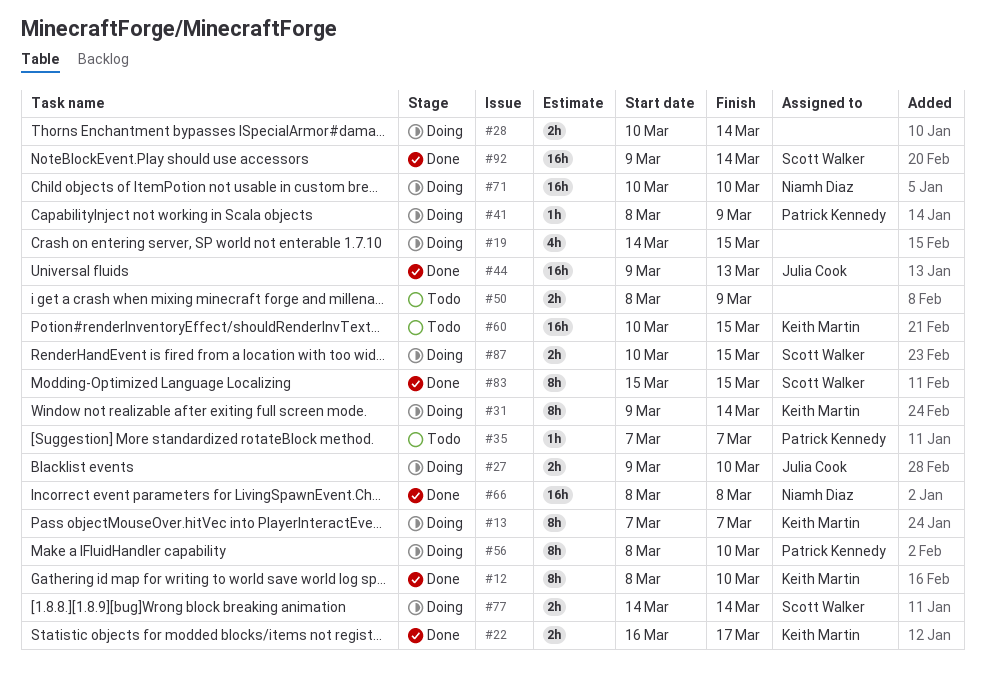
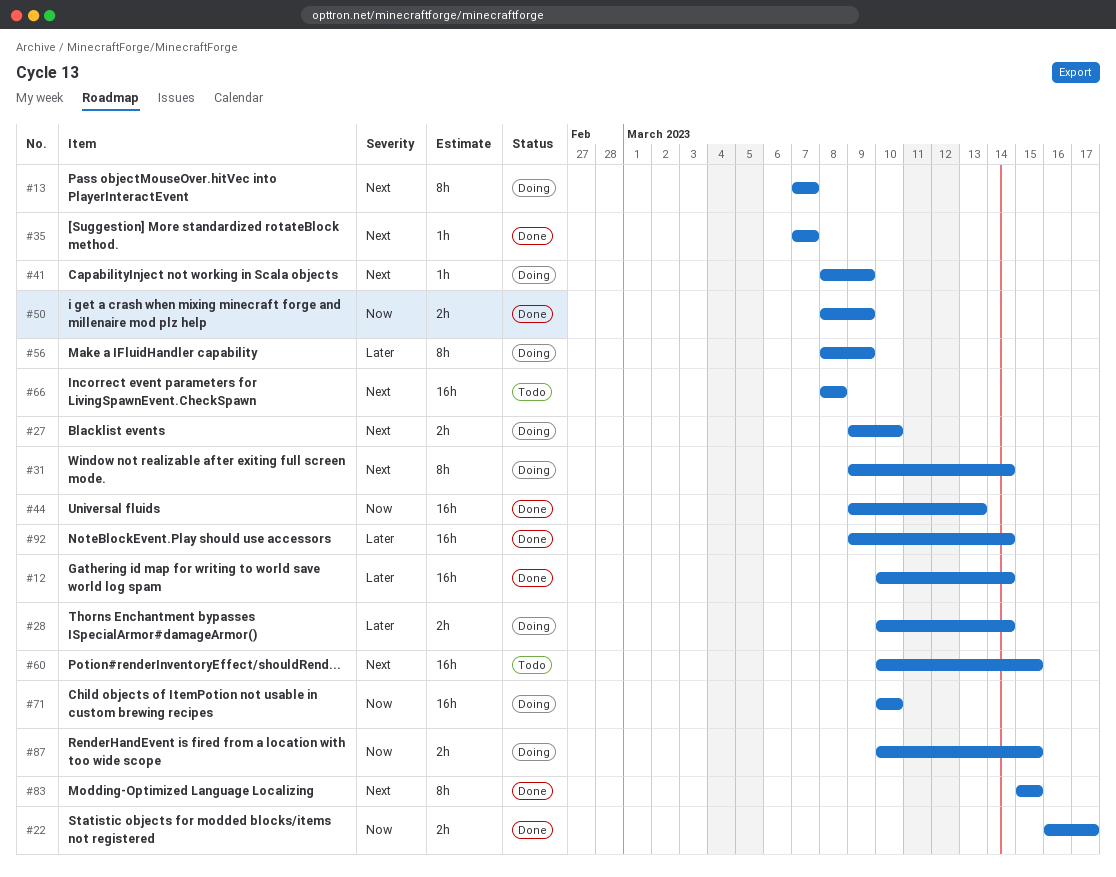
#12, estimate: 8h -> 16h
#12, start: Mar 8 -> Mar 10
#12, due: Mar 10 -> Mar 14
#19: present -> none
#35, status: Todo -> Done
#50, status: Todo -> Done
#56, due: Mar 10 -> Mar 9
#66, status: Done -> Todo
#77: present -> none

